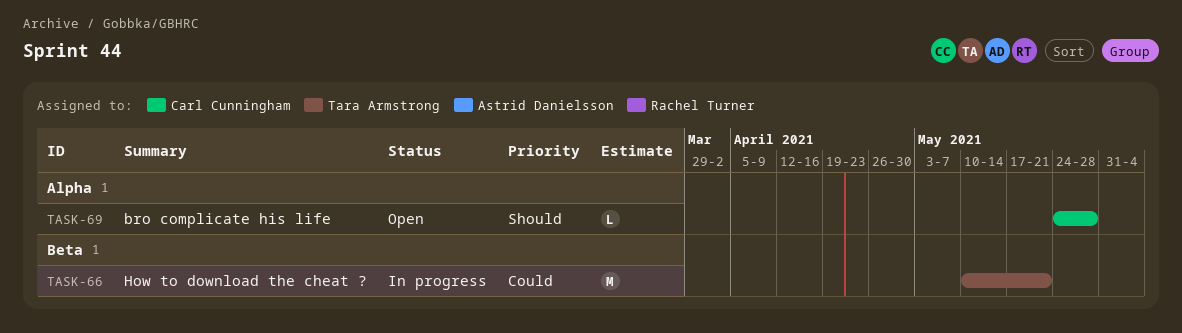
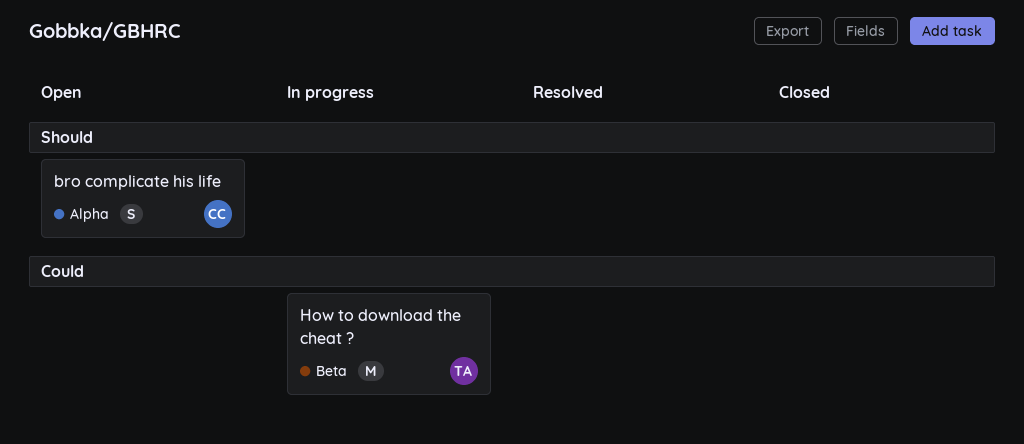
bro complicate his life, estimate: L -> S

